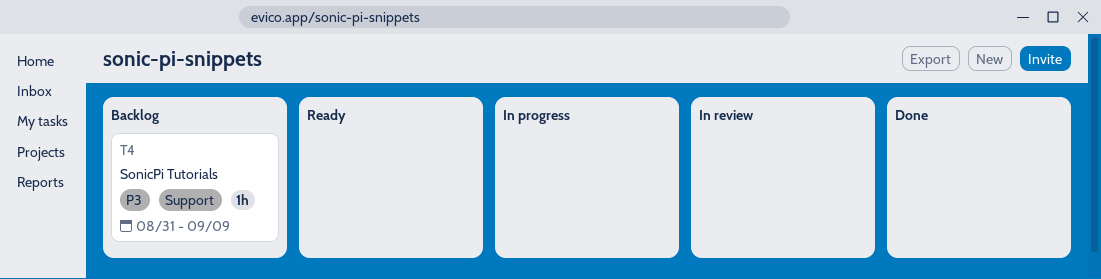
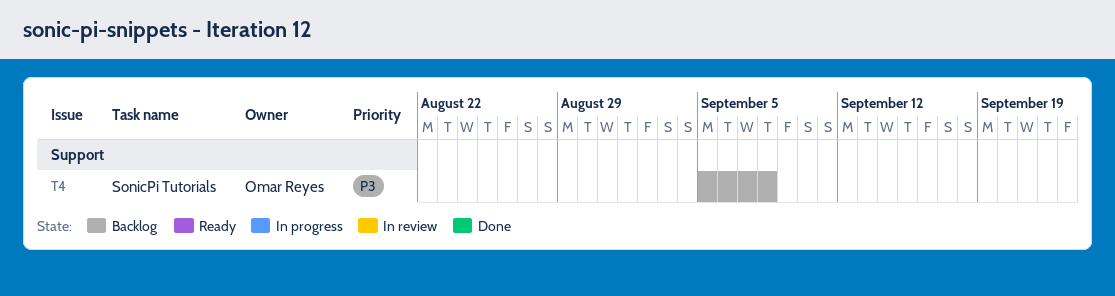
T4, start: Aug 31 -> Sep 5
T4, due: Sep 9 -> Sep 8

